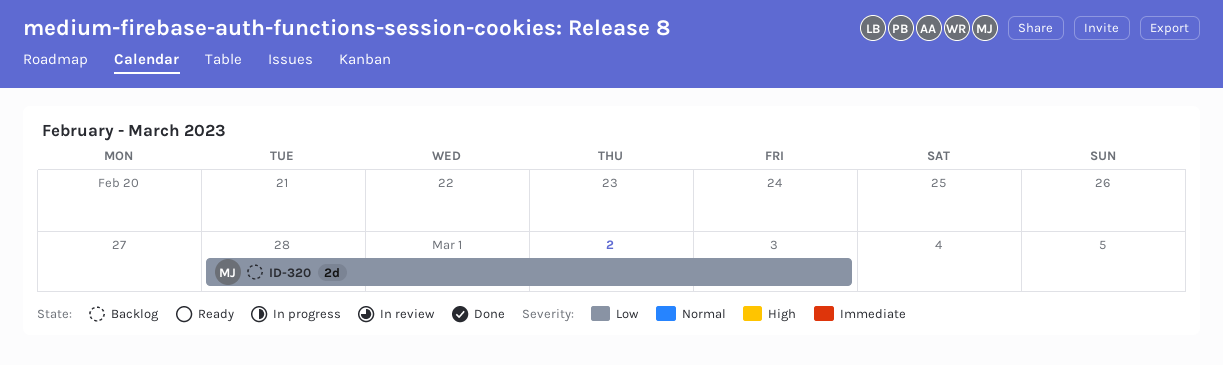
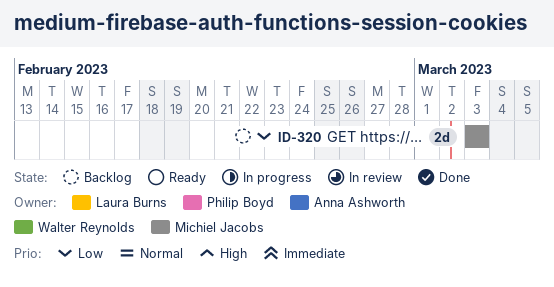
ID-320, start: Feb 28 -> Mar 3

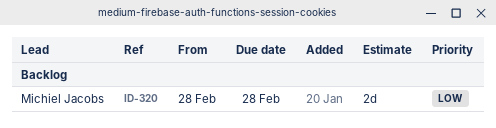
ID-320, start: Mar 3 -> Feb 28
ID-320, due: Mar 3 -> Feb 28

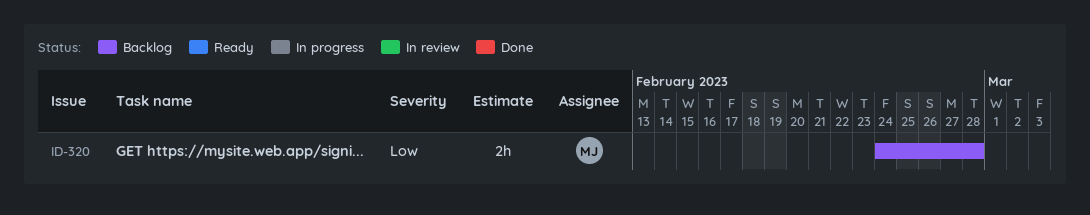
ID-320, estimate: 2d -> 2h
ID-320, start: Feb 28 -> Feb 24

